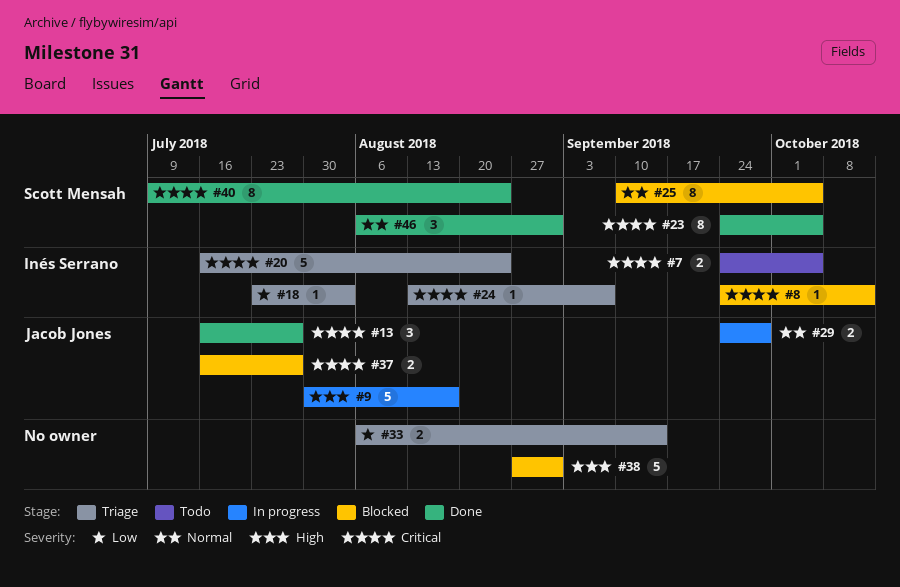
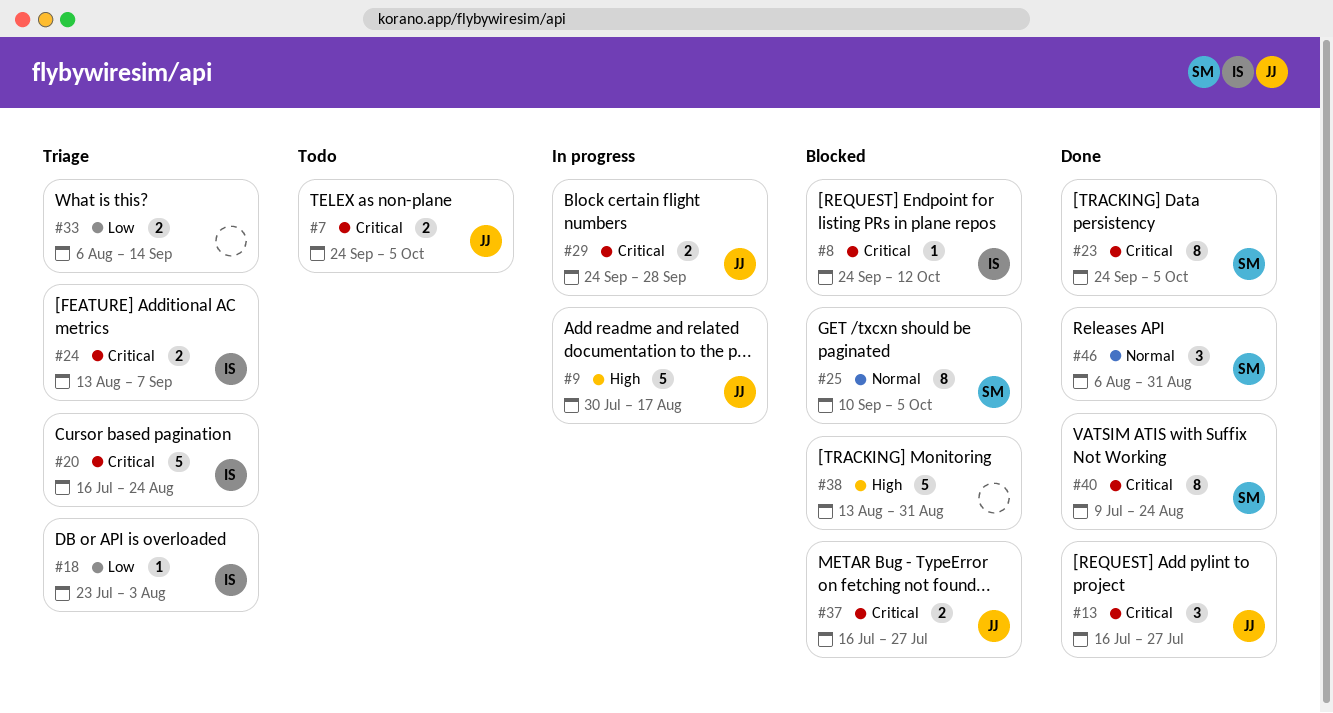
#7, owner: Inés Serrano -> Jacob Jones
#24, estimate: 1 -> 2
#29, priority: Normal -> Critical
#38, start: Aug 27 -> Aug 13

